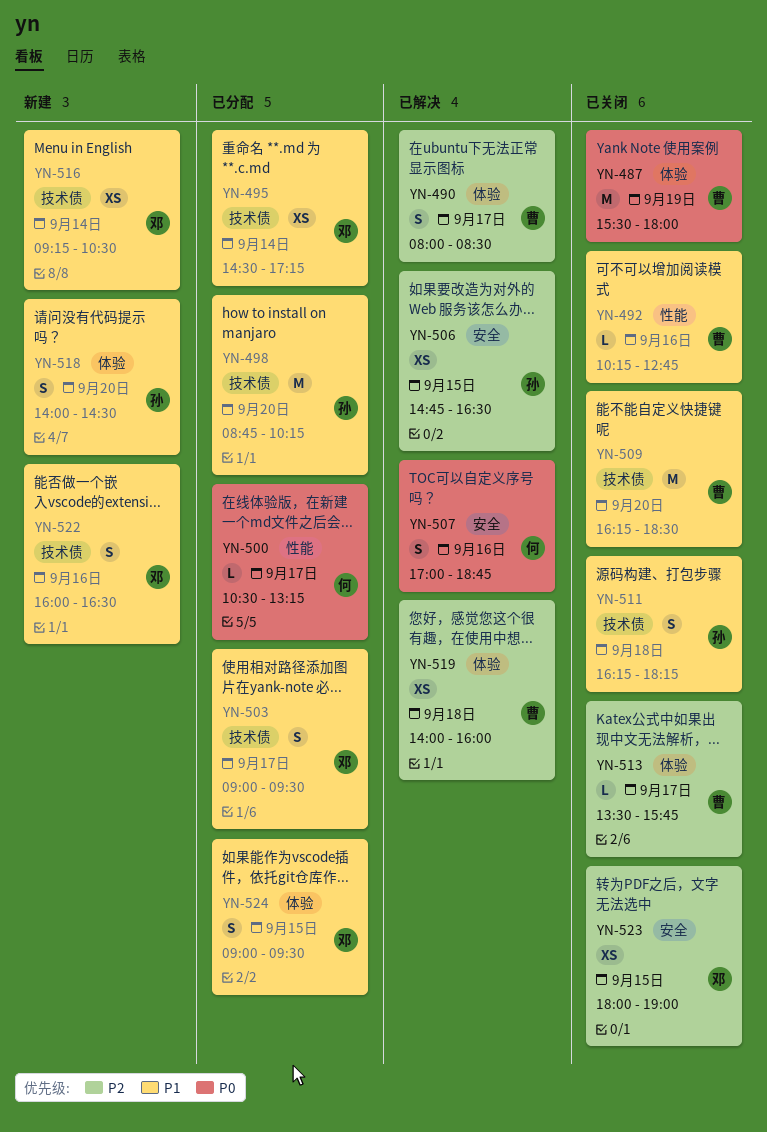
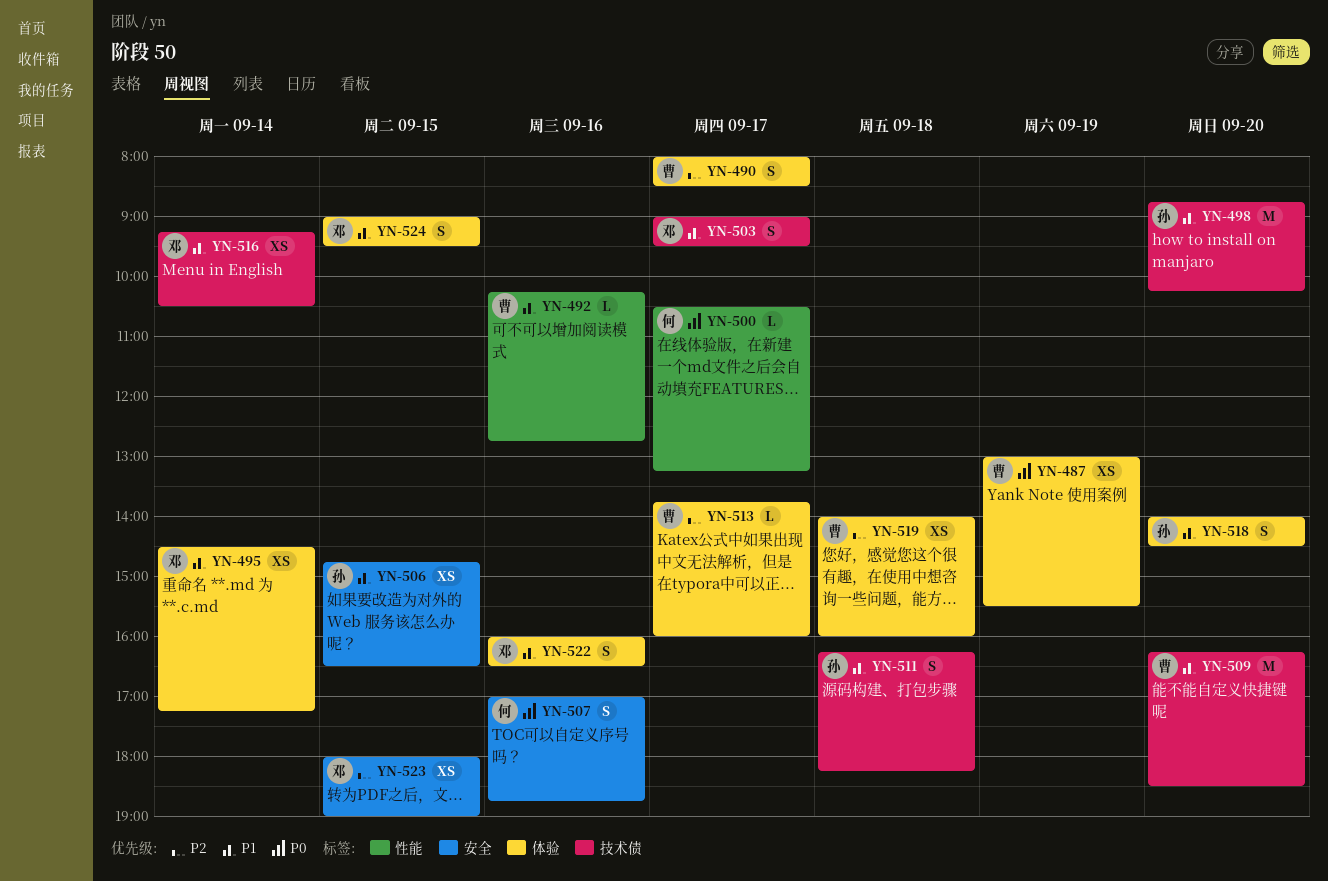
YN-487, estimate: M -> XS
YN-487, begins: 15:30 -> 13:00
YN-487, ends: 18:00 -> 15:30
YN-495, label: 技术债 -> 体验
YN-506, priority: P2 -> P1
YN-513, begins: 13:30 -> 13:45
YN-513, ends: 15:45 -> 16:00
YN-522, label: 技术债 -> 体验

